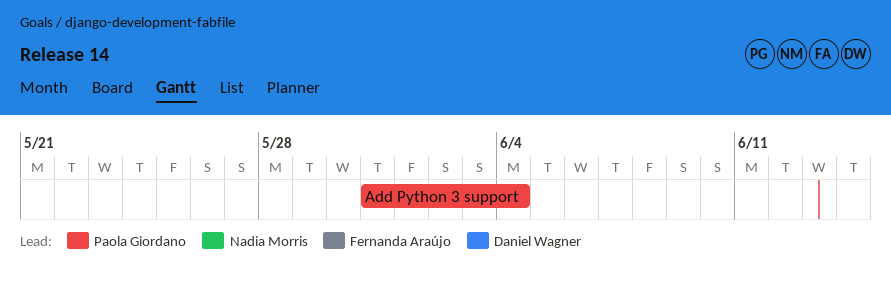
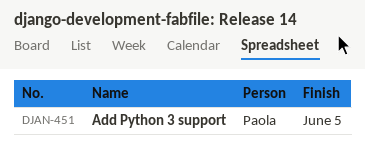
Add Python 3 support, due: Jun 4 -> Jun 5

